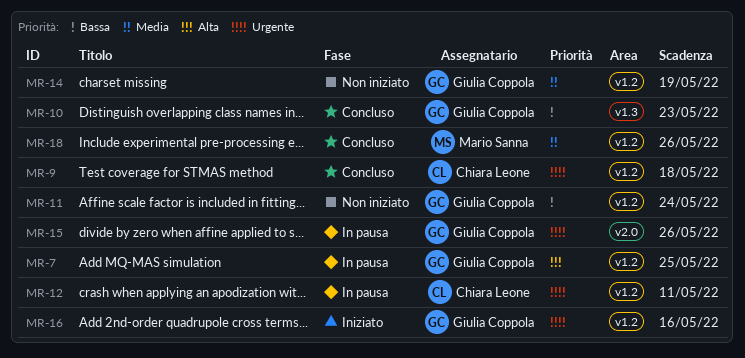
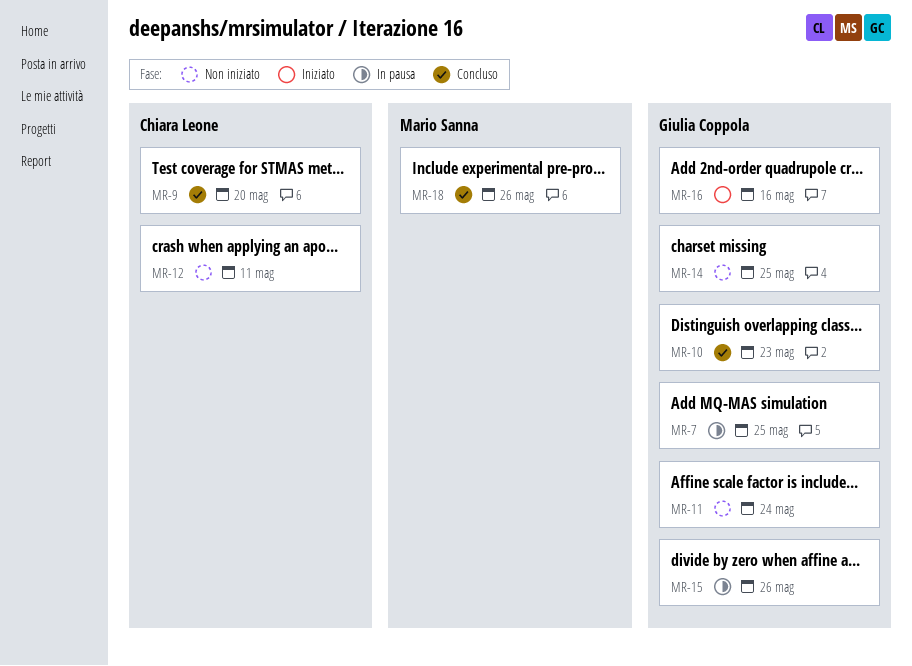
MR-9, due: May 18 -> May 20
MR-12, status: In pausa -> Non iniziato
MR-14, due: May 19 -> May 25

